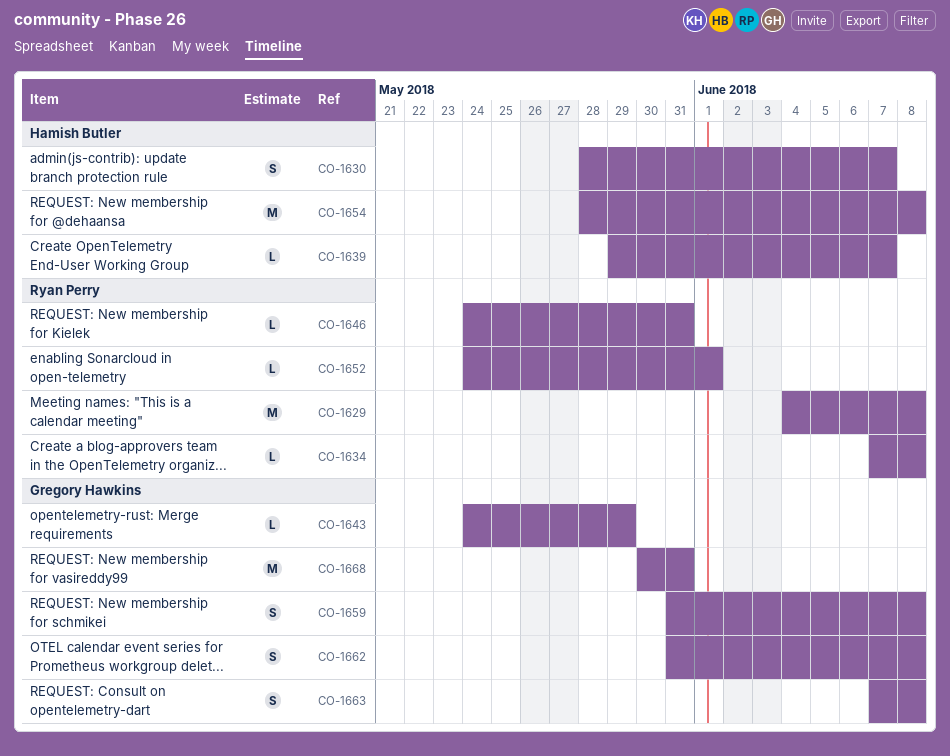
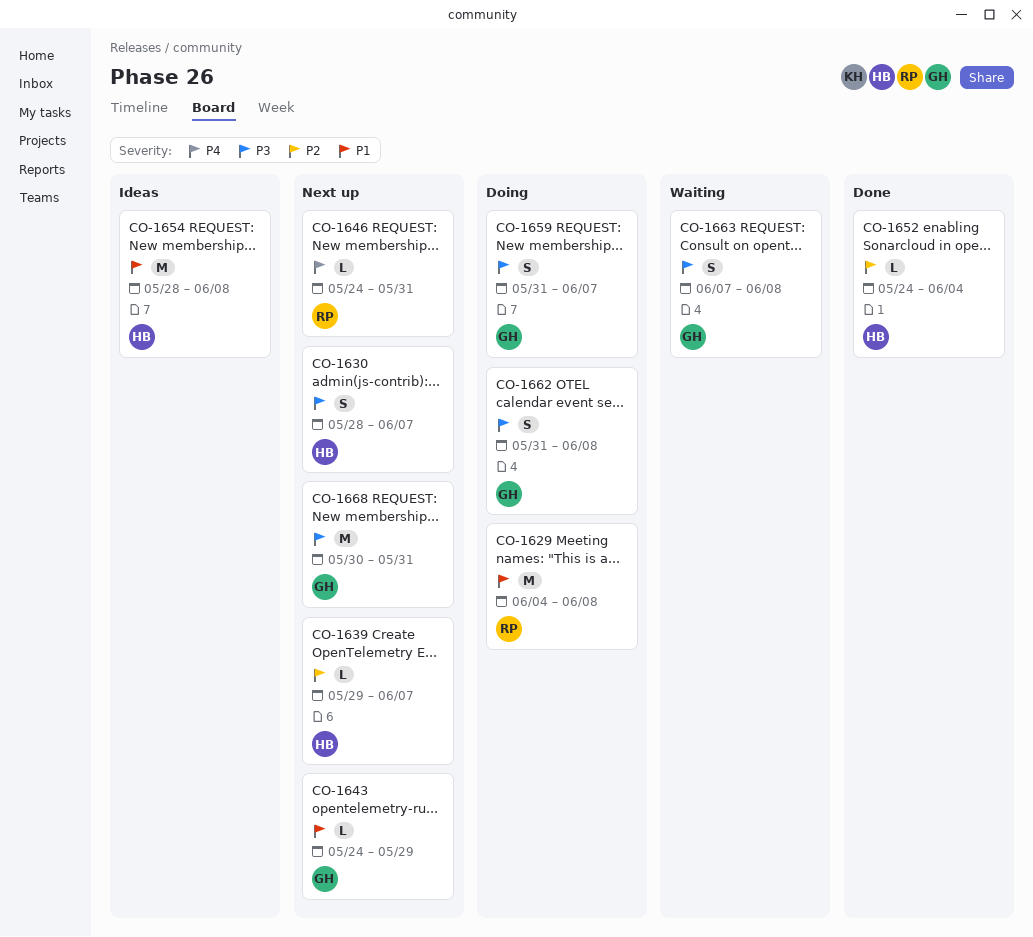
CO-1634: present -> none
CO-1652, owner: Ryan Perry -> Hamish Butler
CO-1652, due: Jun 1 -> Jun 4
CO-1659, due: Jun 8 -> Jun 7

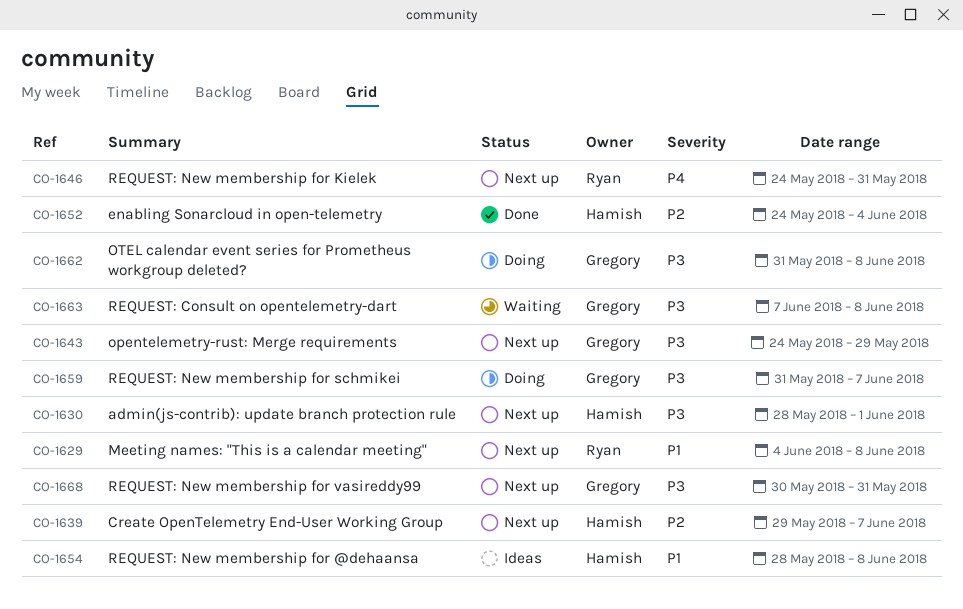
CO-1629, status: Doing -> Next up
CO-1630, due: Jun 7 -> Jun 1
CO-1643, priority: P1 -> P3

